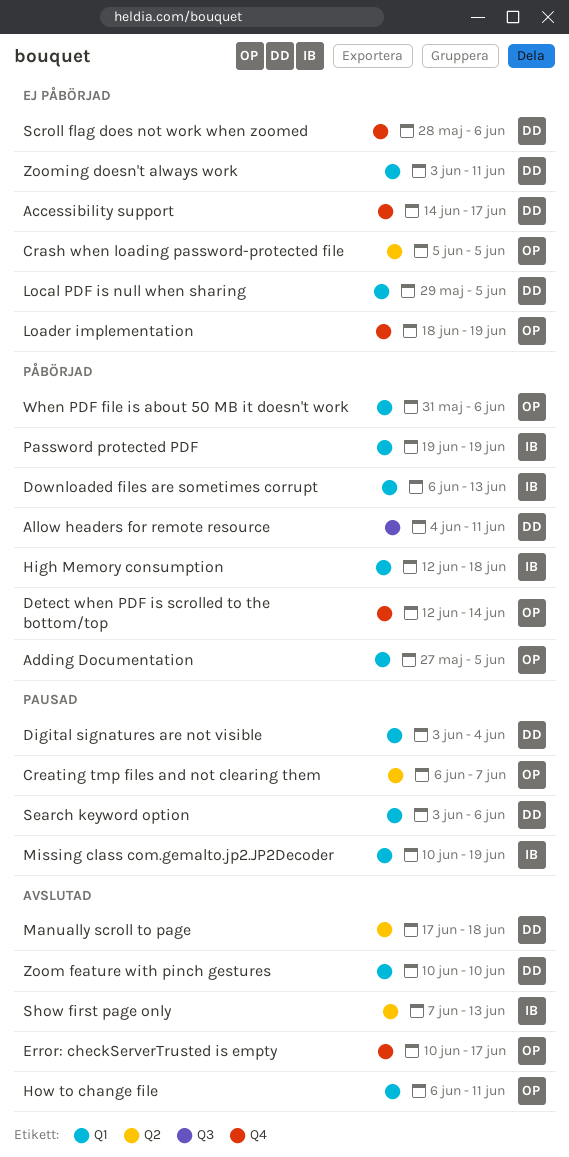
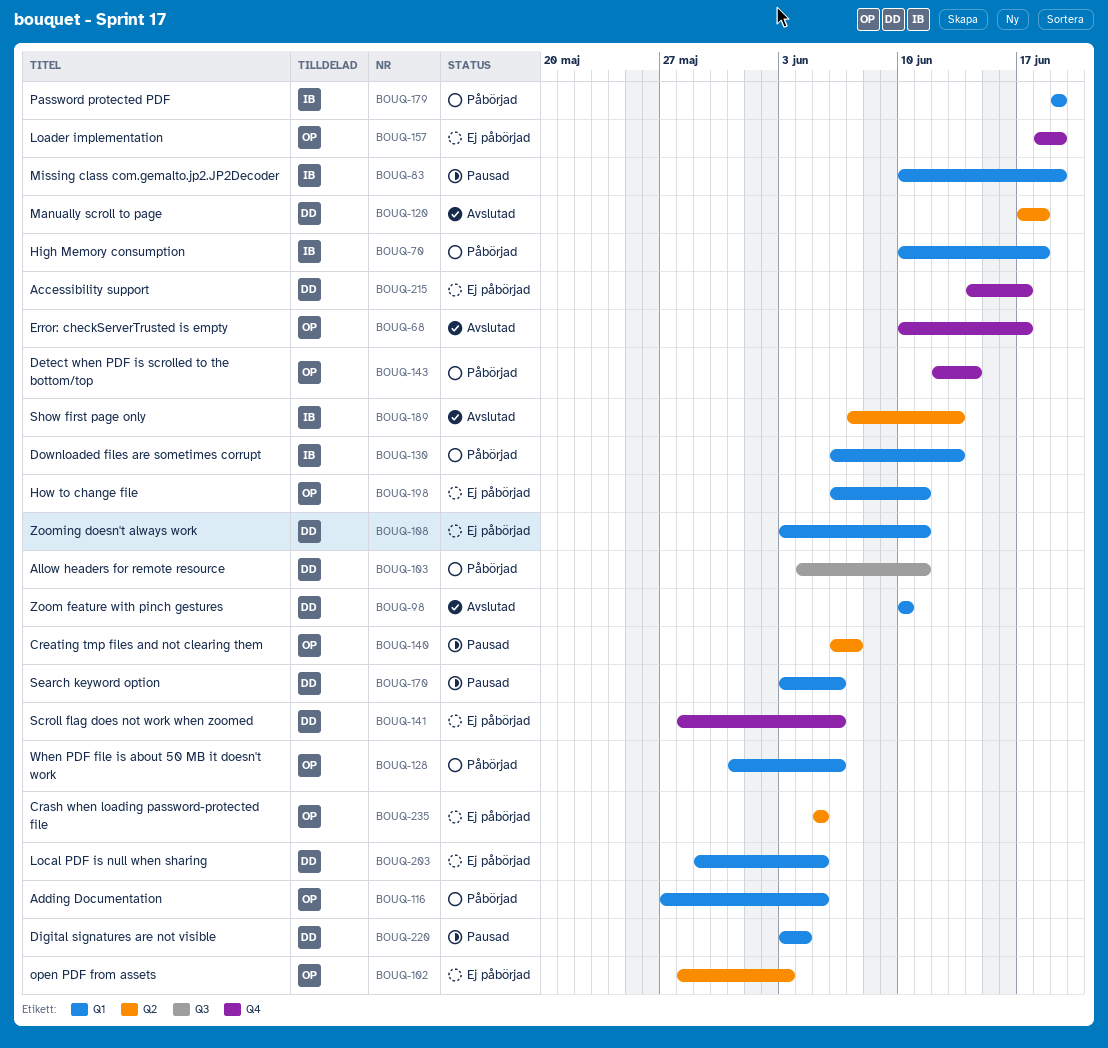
High Memory consumption, start: Jun 12 -> Jun 10
How to change file, status: Avslutad -> Ej påbörjad
open PDF from assets: none -> present

